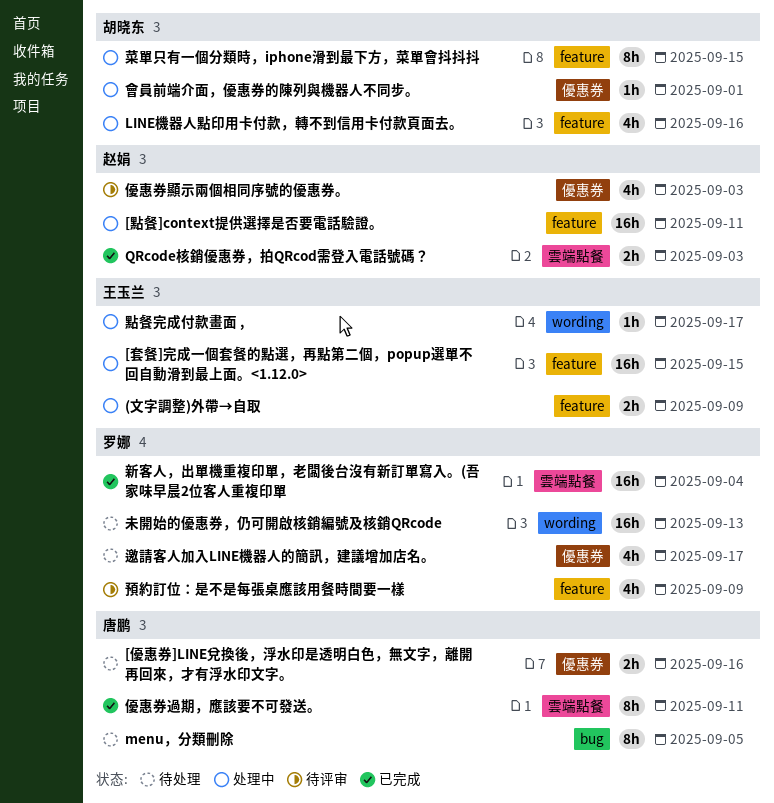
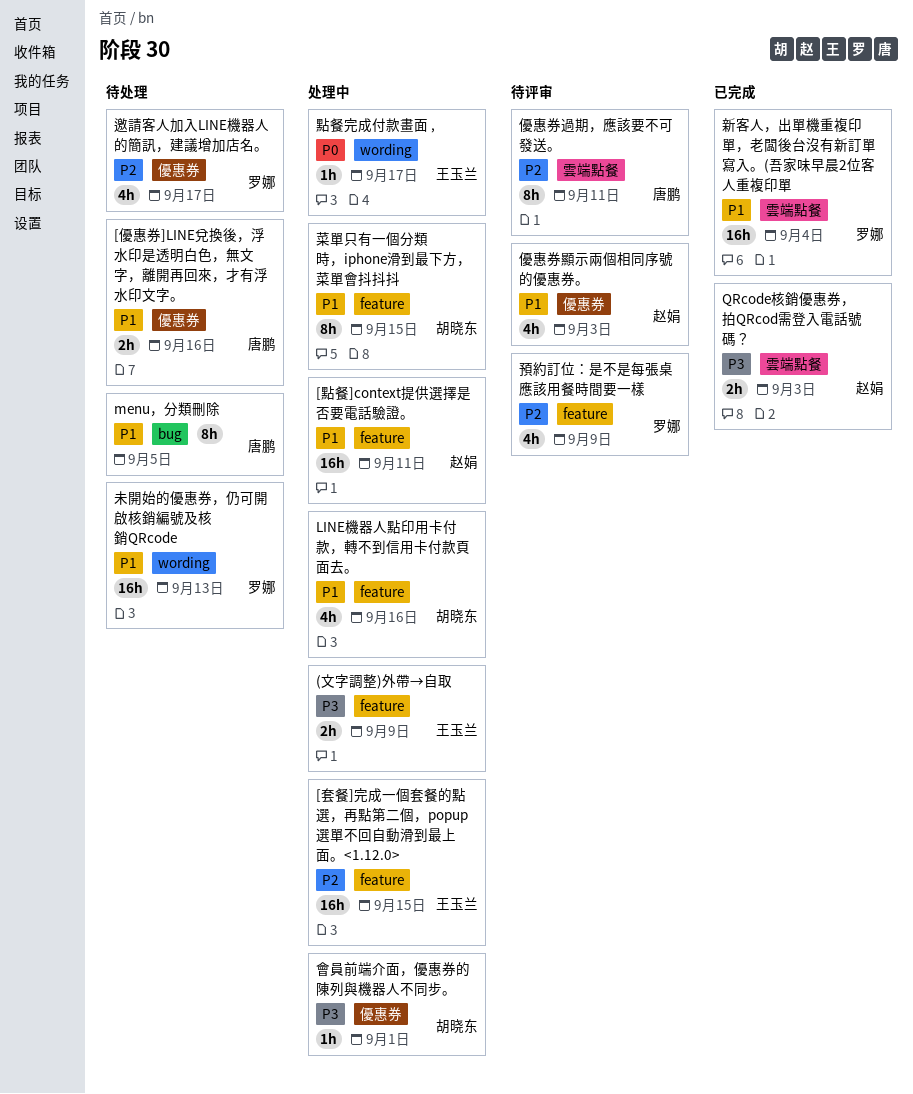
優惠券過期，應該要不可發送。, status: 已完成 -> 待评审

